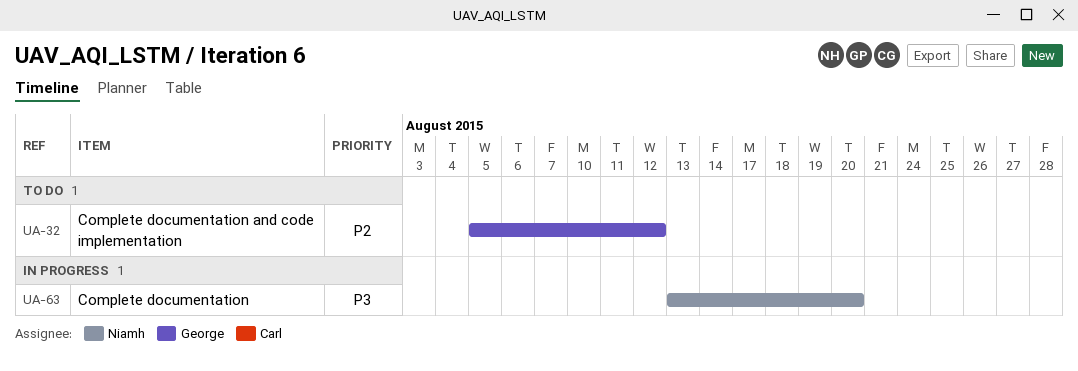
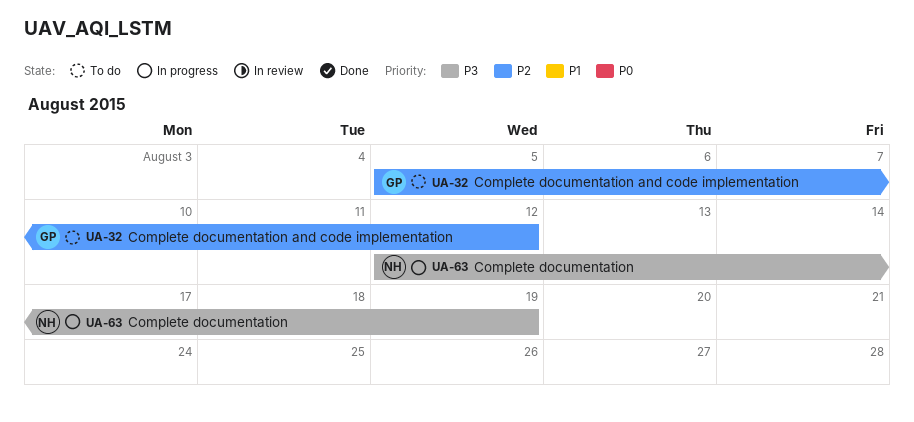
UA-63, start: Aug 13 -> Aug 12
UA-63, due: Aug 20 -> Aug 19

